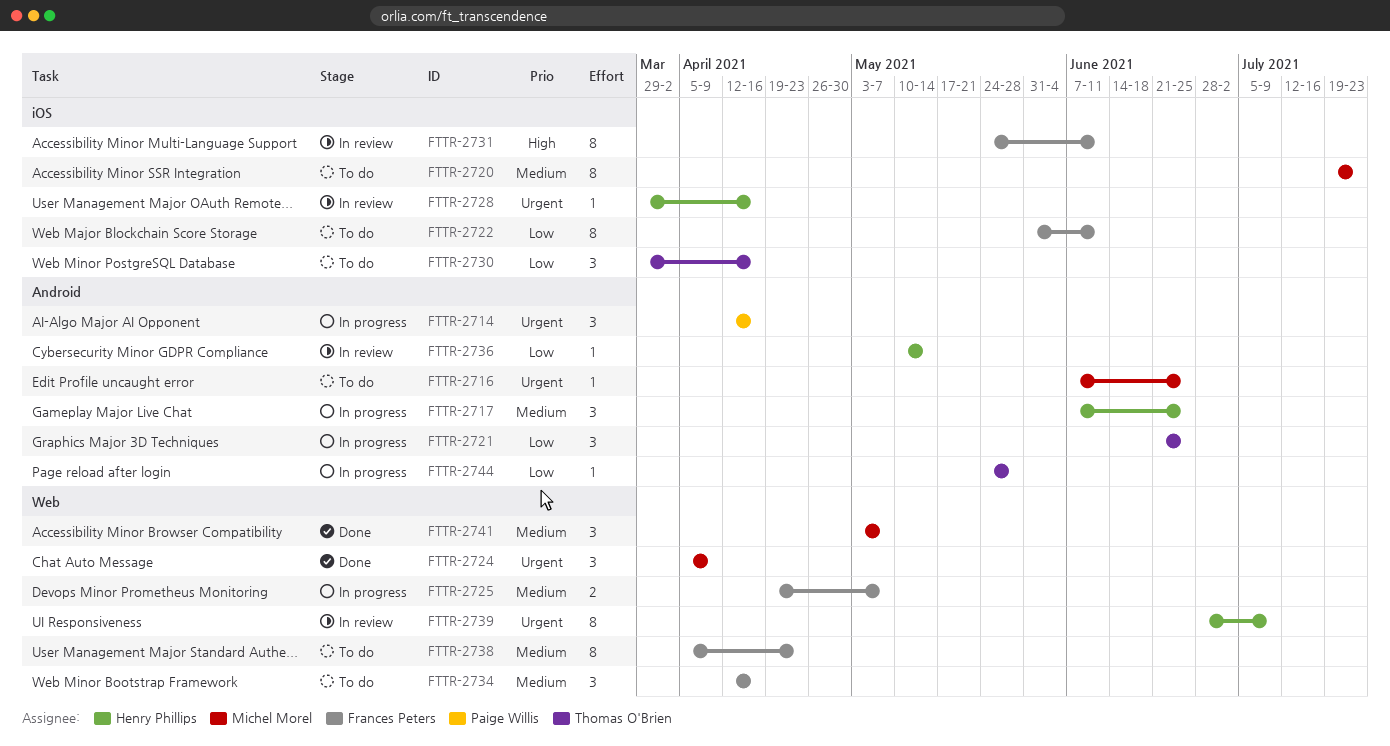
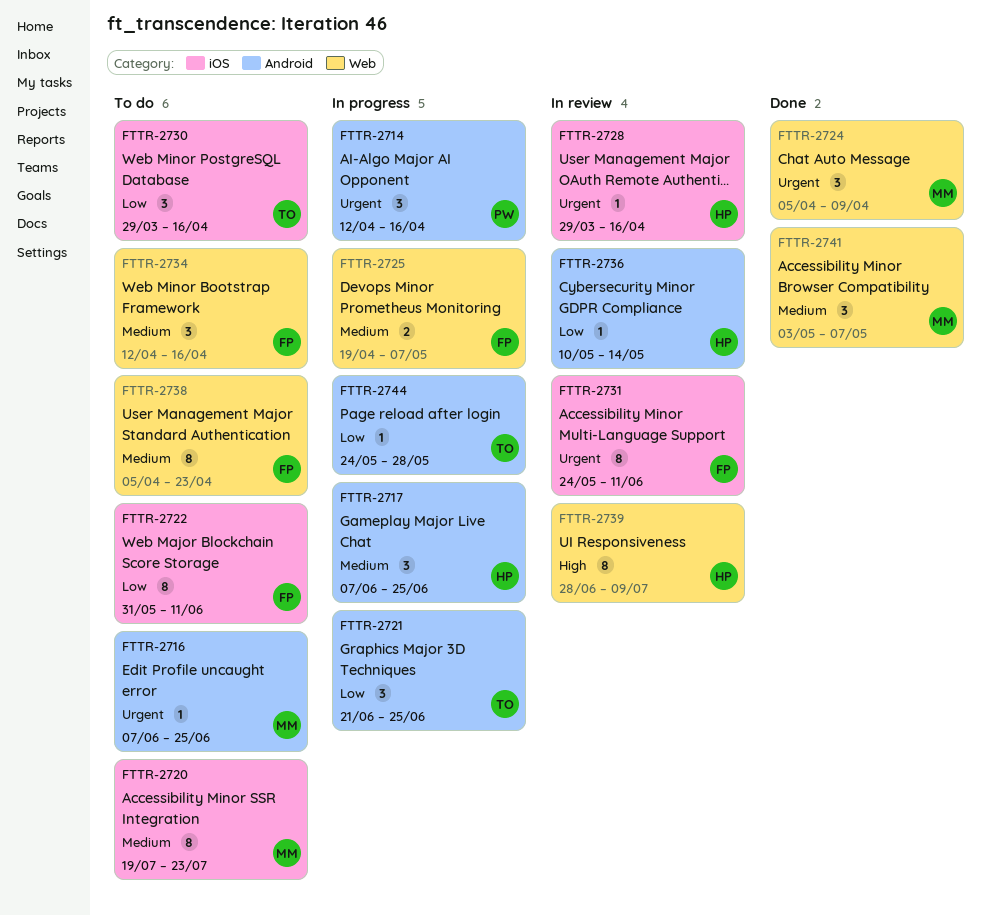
FTTR-2731, priority: High -> Urgent
FTTR-2739, priority: Urgent -> High

